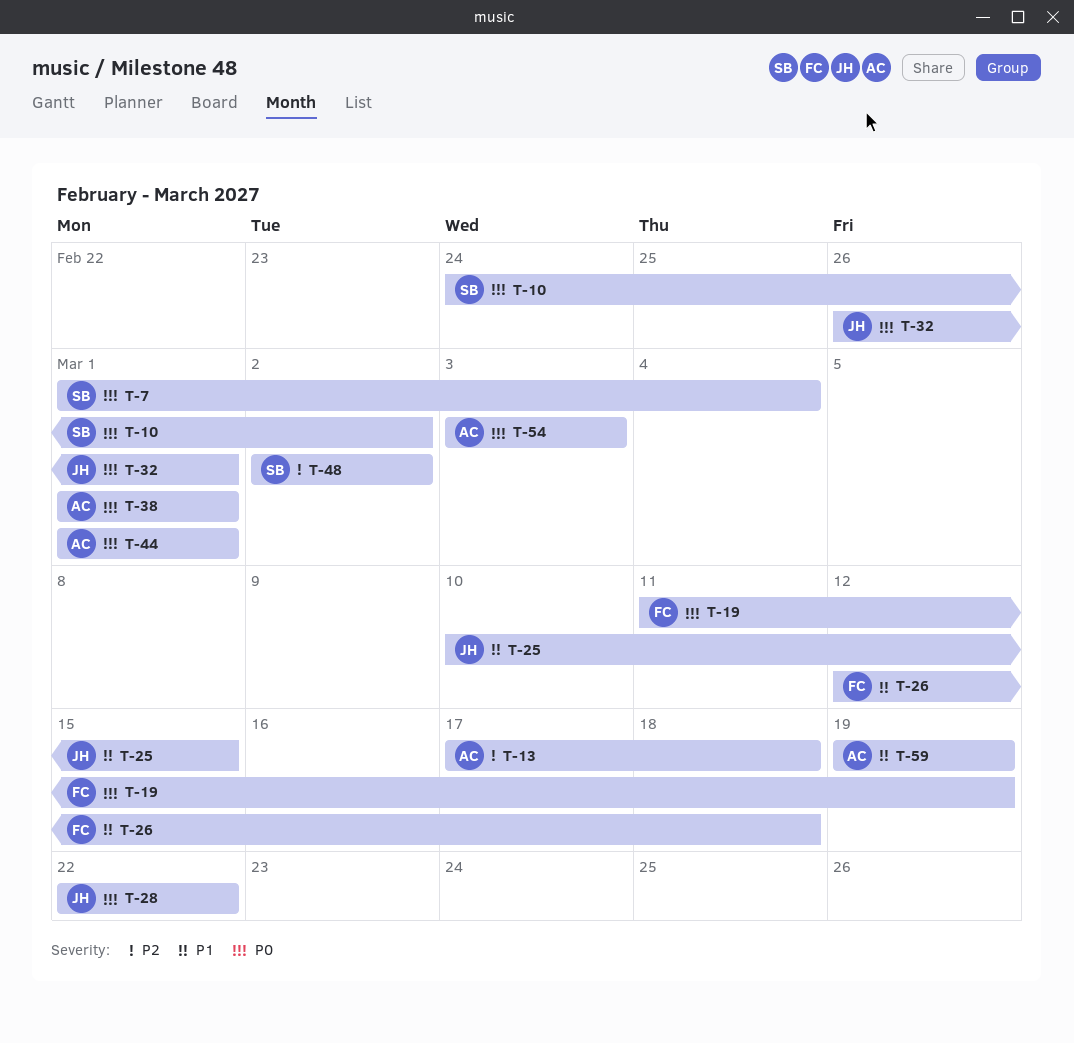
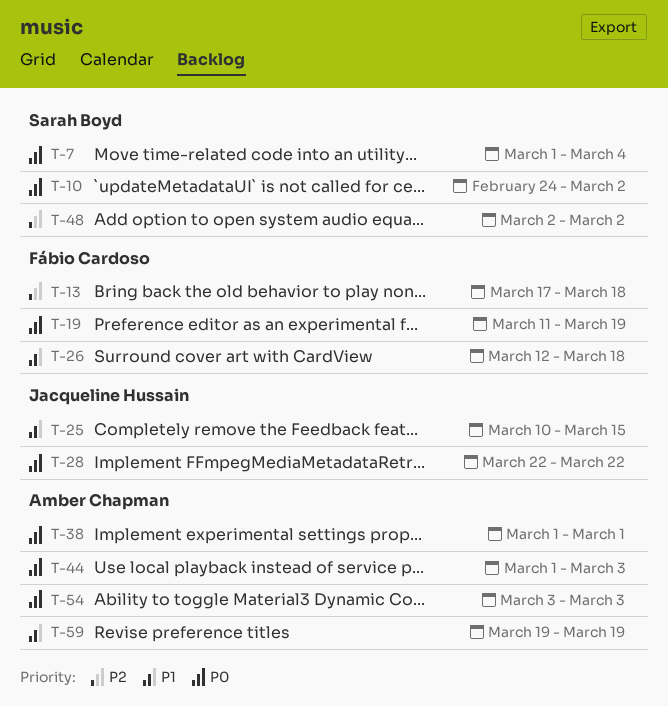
T-13, owner: Amber Chapman -> Fábio Cardoso
T-32: present -> none
T-44, due: Mar 1 -> Mar 3

